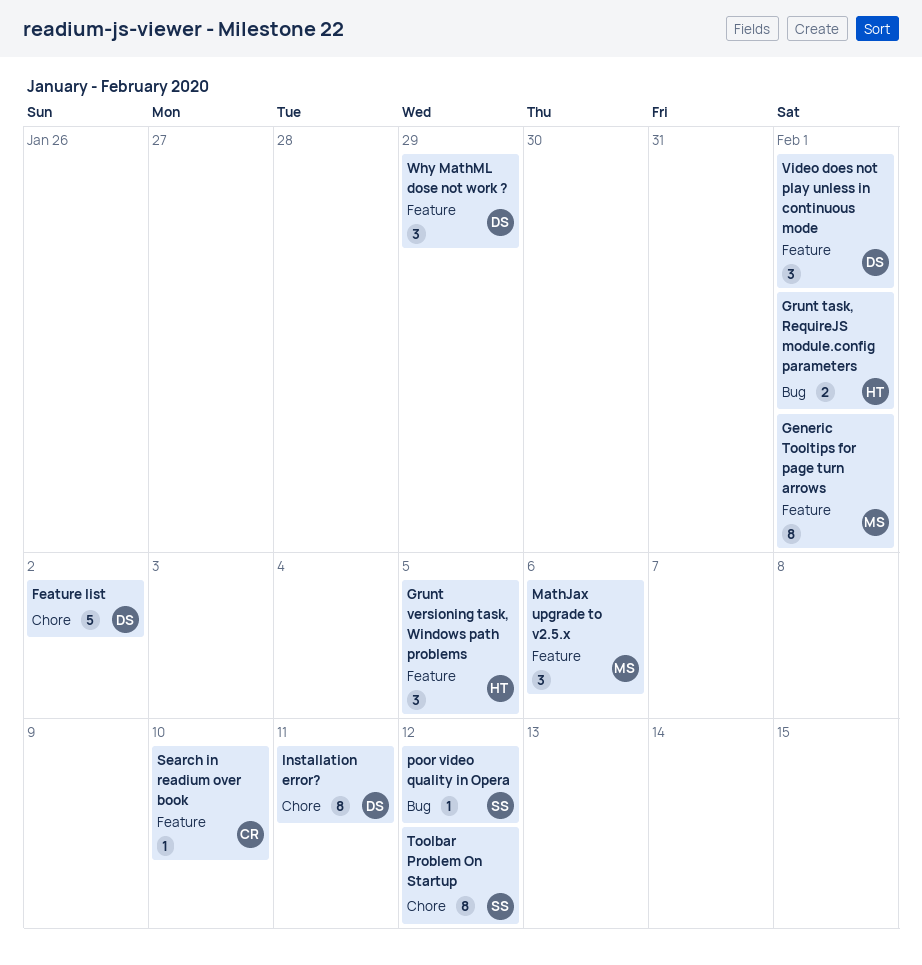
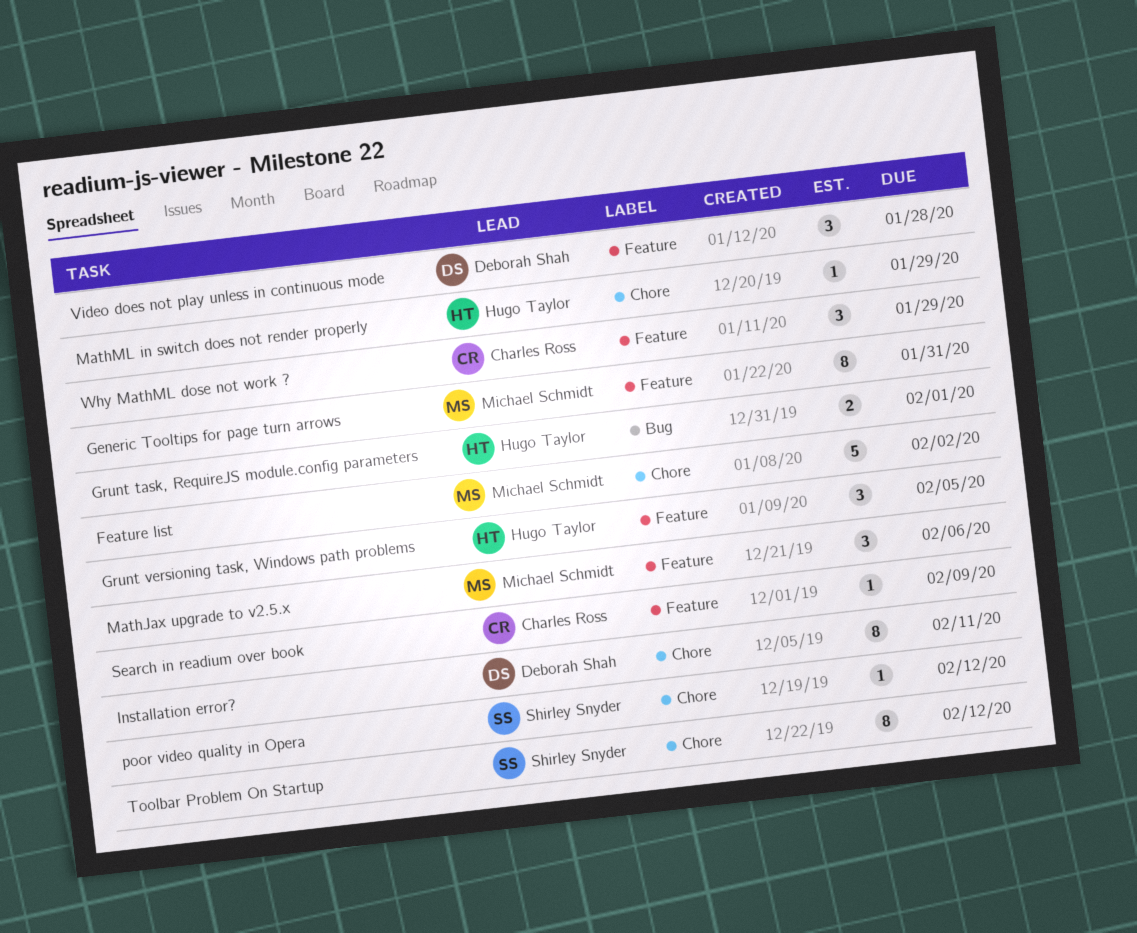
Feature list, owner: Deborah Shah -> Michael Schmidt
Generic Tooltips for page turn arrows, due: Feb 1 -> Jan 31
MathML in switch does not render properly: none -> present
poor video quality in Opera, label: Bug -> Chore
Search in readium over book, due: Feb 10 -> Feb 9
Video does not play unless in continuous mode, due: Feb 1 -> Jan 28
Why MathML dose not work ?, owner: Deborah Shah -> Charles Ross

